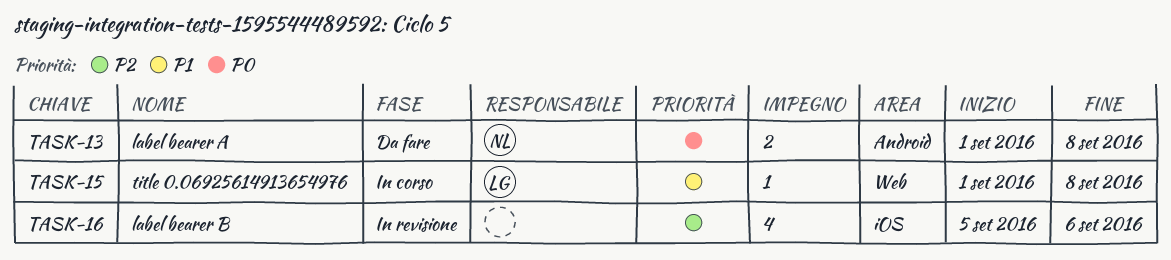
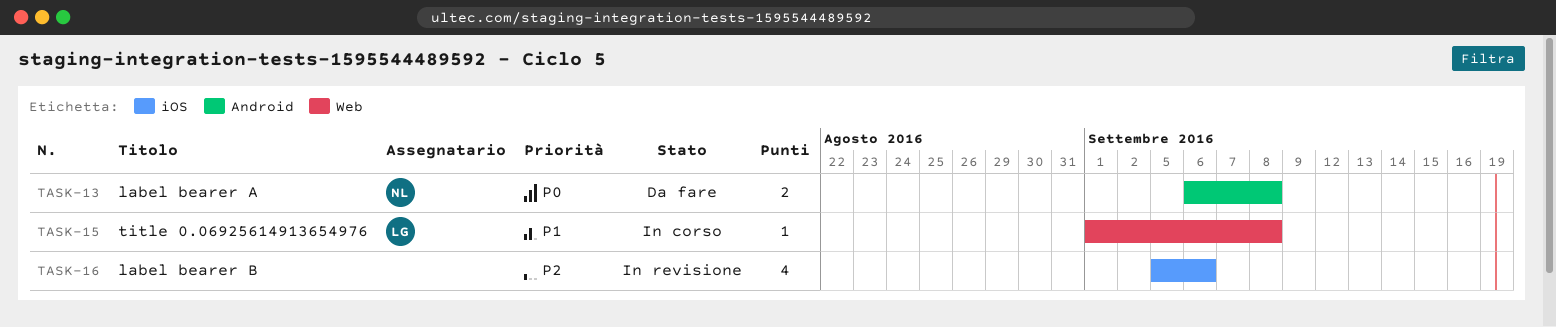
TASK-13, start: Sep 1 -> Sep 6

